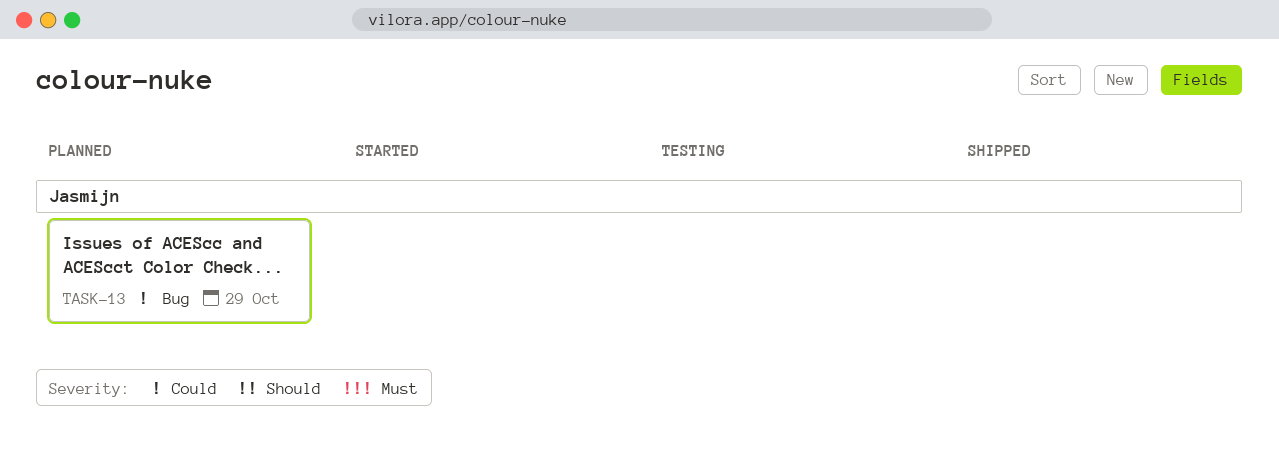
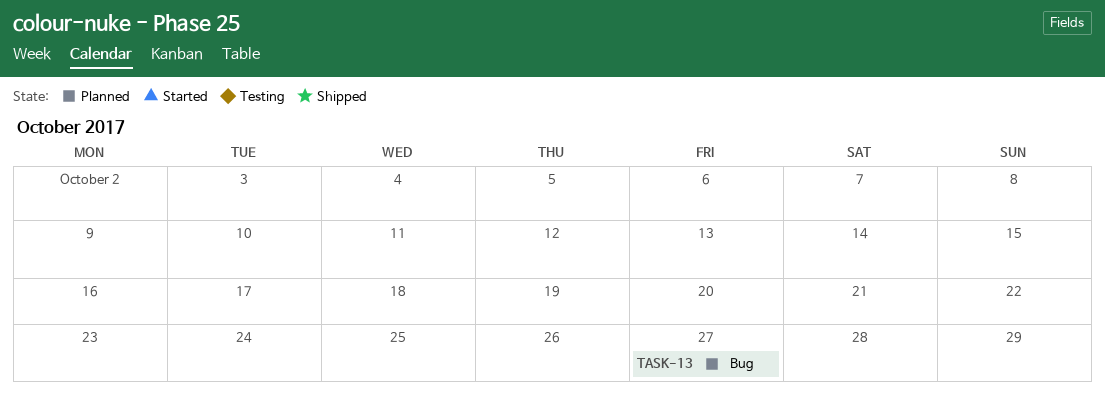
TASK-13, due: Oct 29 -> Oct 27

